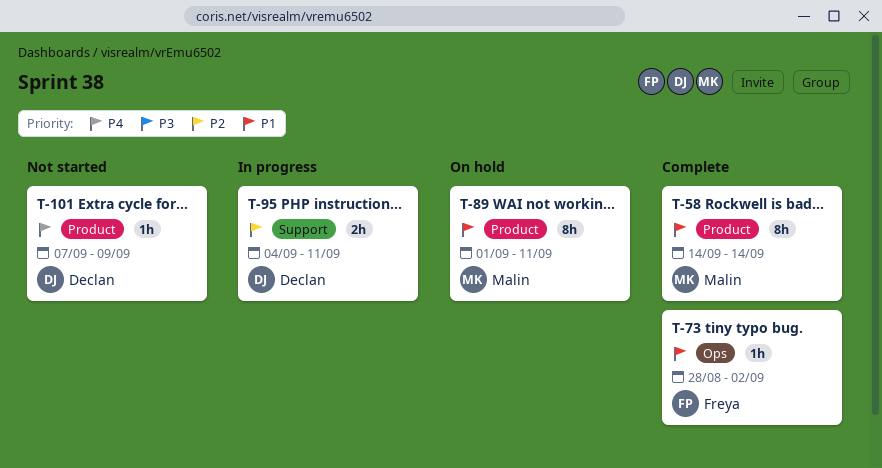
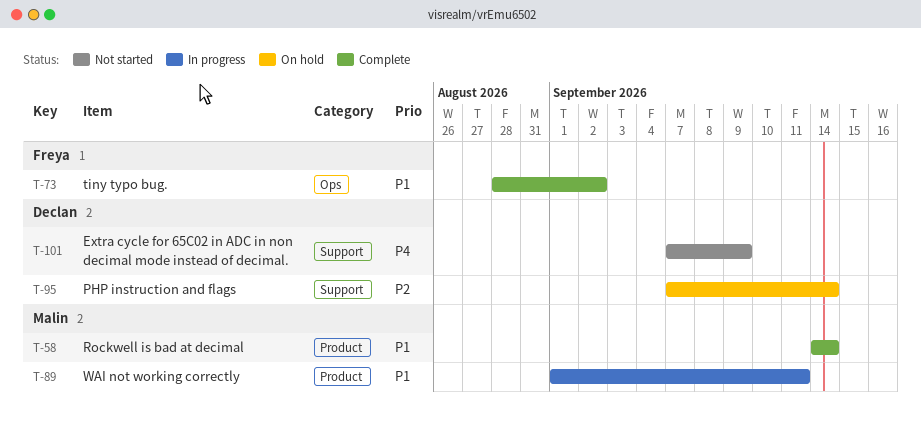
T-89, status: On hold -> In progress
T-95, status: In progress -> On hold
T-95, start: Sep 4 -> Sep 7
T-95, due: Sep 11 -> Sep 14
T-101, label: Product -> Support

